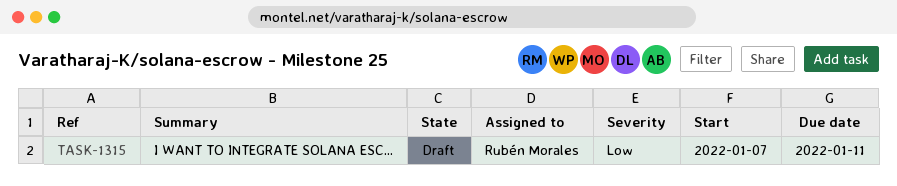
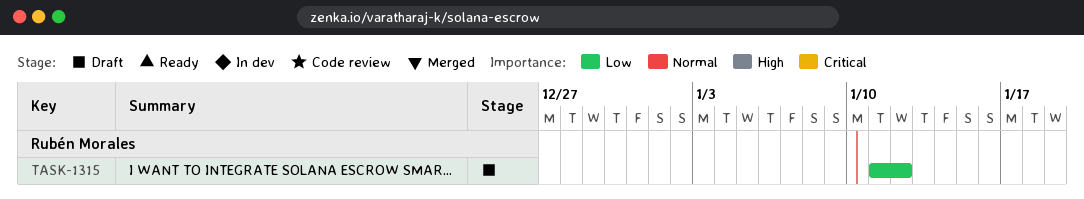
TASK-1315, start: Jan 7 -> Jan 11
TASK-1315, due: Jan 11 -> Jan 12

